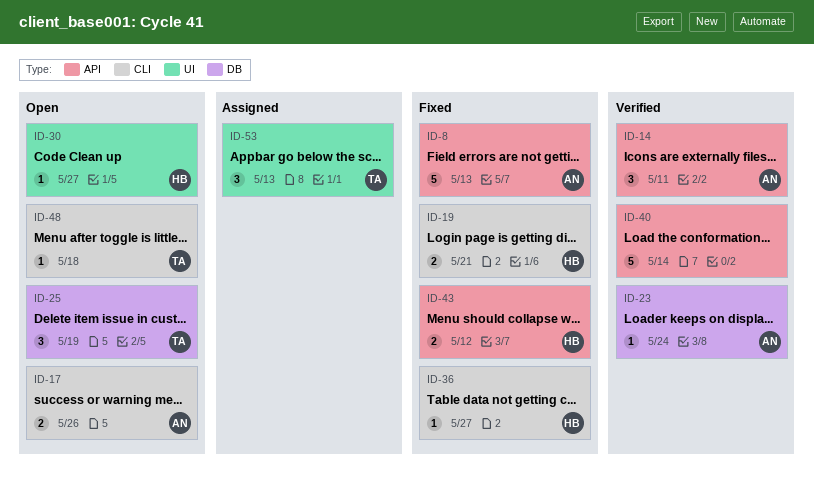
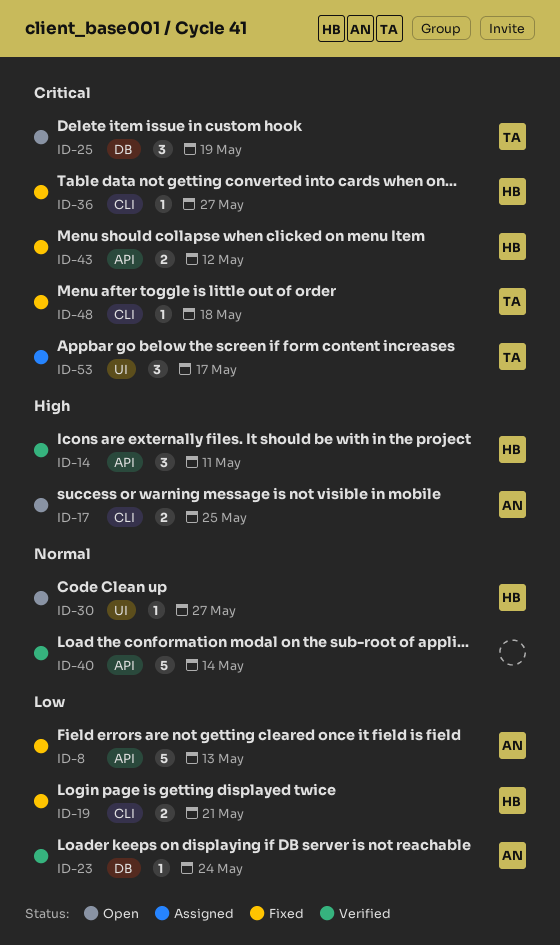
ID-14, owner: AN -> HB
ID-17, due: May 26 -> May 25
ID-48, status: Open -> Fixed
ID-53, due: May 13 -> May 17

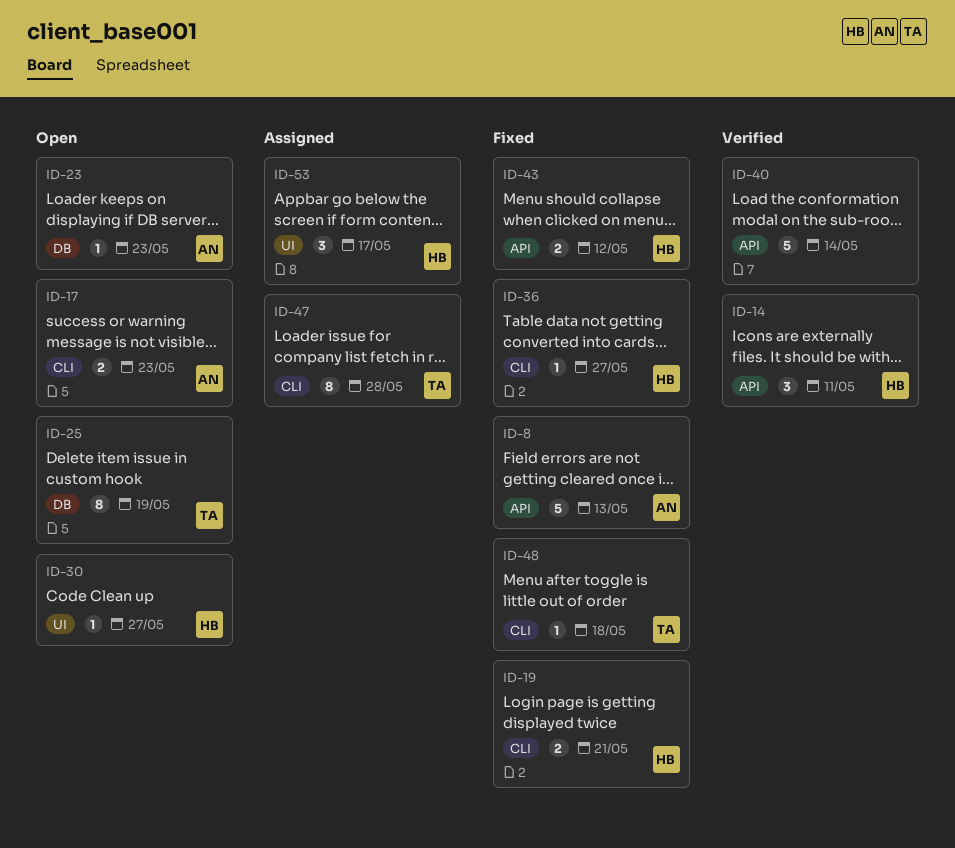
ID-17, due: May 25 -> May 23
ID-23, status: Verified -> Open
ID-23, due: May 24 -> May 23
ID-25, estimate: 3 -> 8
ID-47: none -> present
ID-53, owner: TA -> HB

